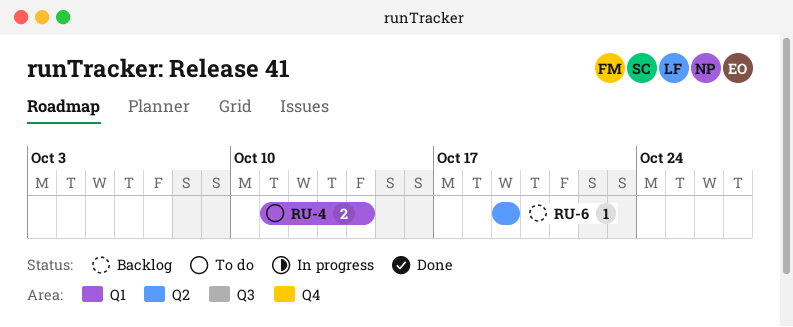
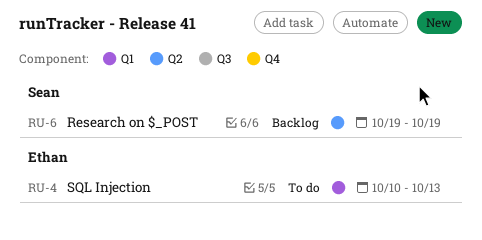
RU-4, start: Oct 11 -> Oct 10
RU-4, due: Oct 14 -> Oct 13

